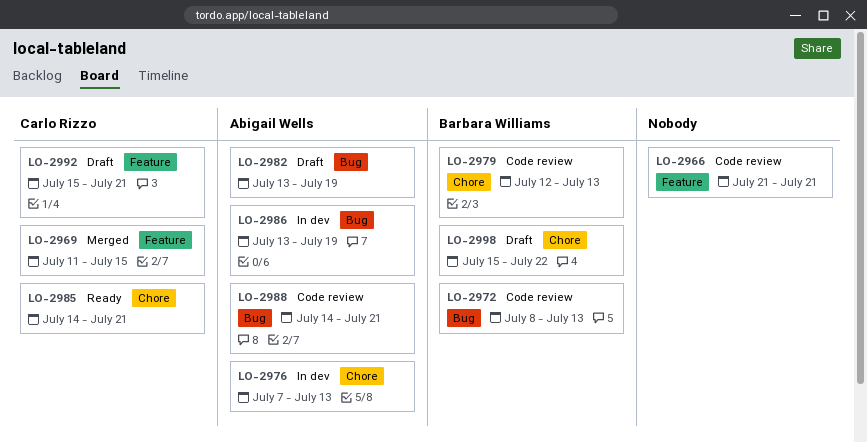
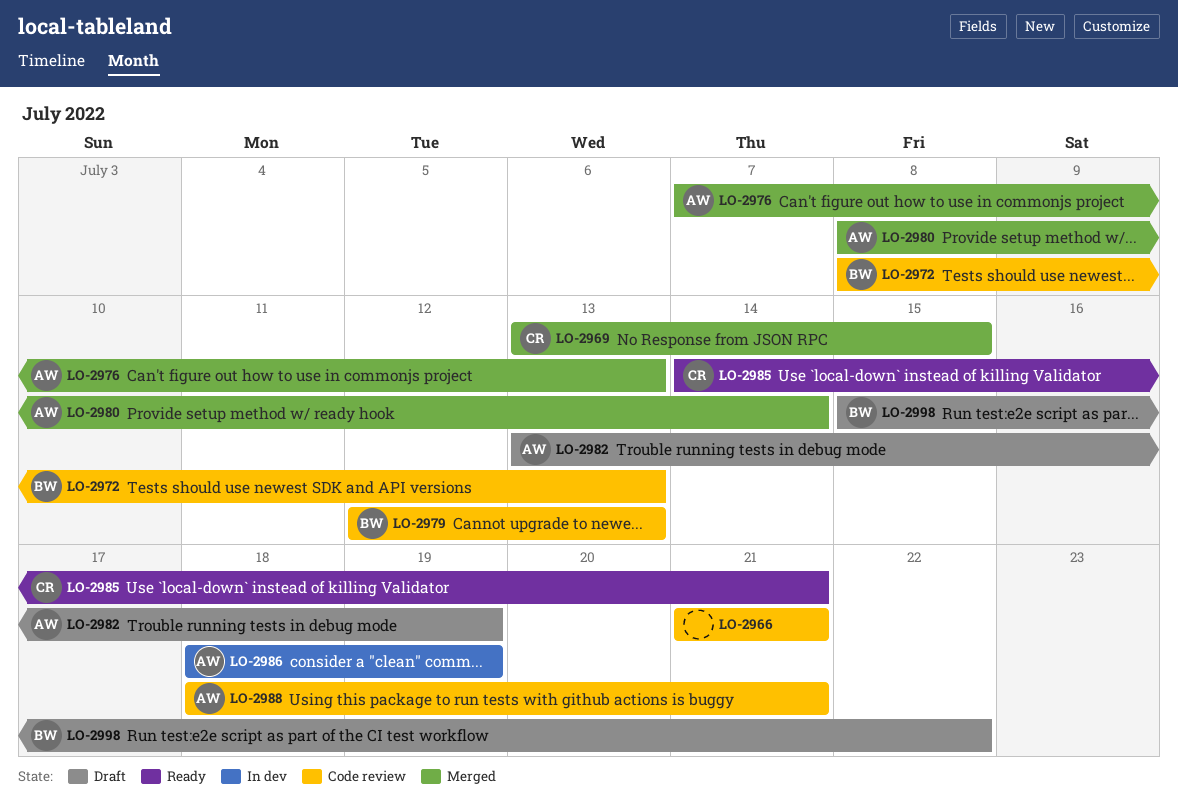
LO-2969, start: Jul 11 -> Jul 13
LO-2976, status: In dev -> Merged
LO-2980: none -> present
LO-2986, start: Jul 13 -> Jul 18
LO-2988, start: Jul 14 -> Jul 18
LO-2992: present -> none

